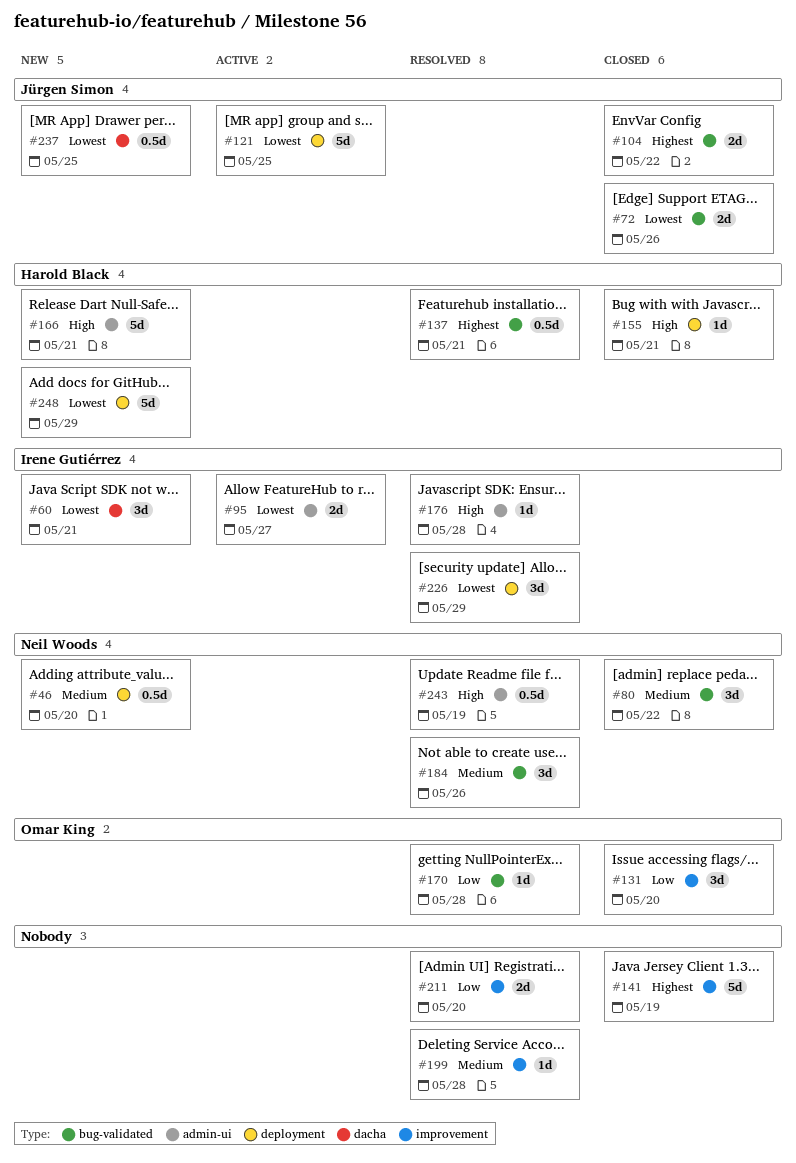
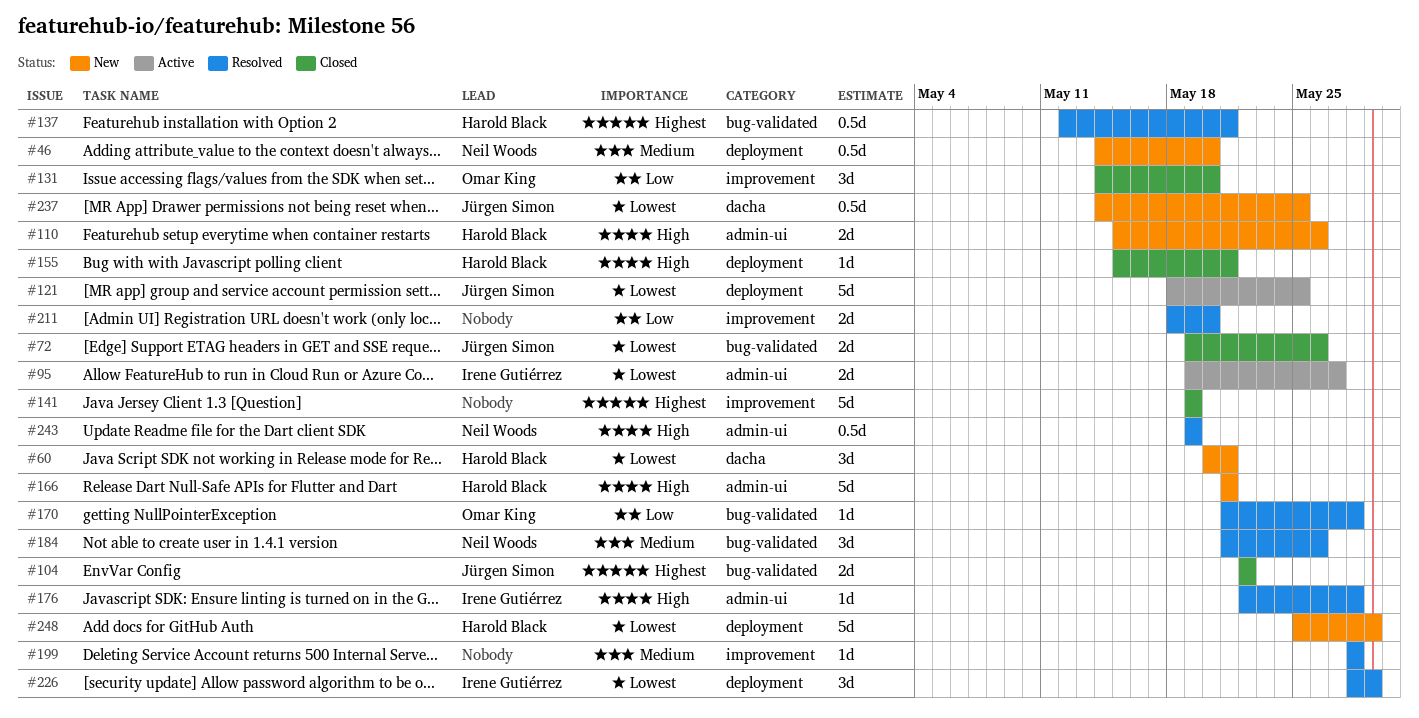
#60, owner: Irene Gutiérrez -> Harold Black
#80: present -> none
#110: none -> present

